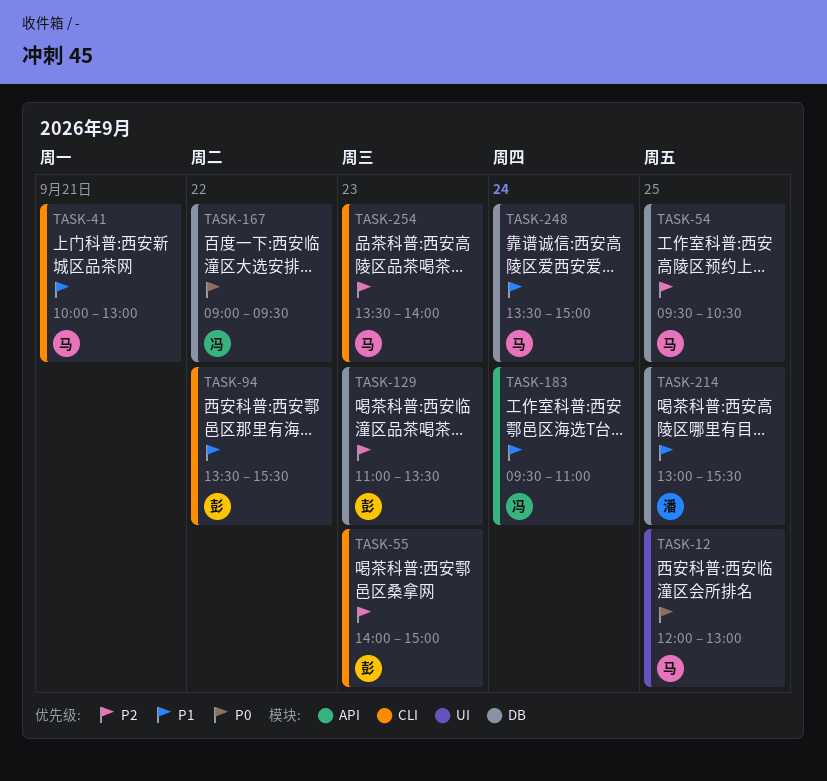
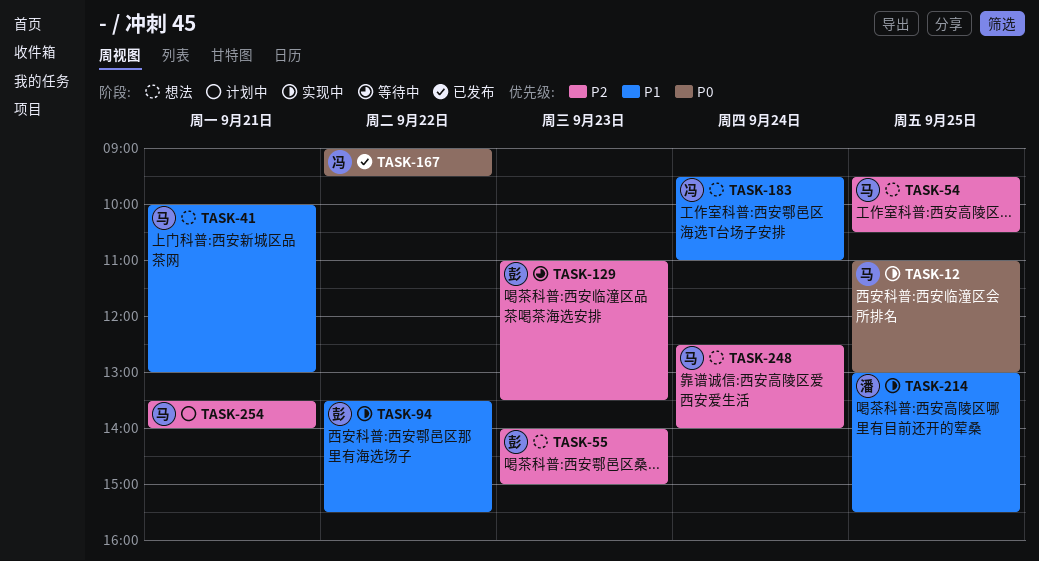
TASK-12, begins: 12:00 -> 11:00
TASK-248, priority: P1 -> P2
TASK-248, begins: 13:30 -> 12:30
TASK-248, ends: 15:00 -> 14:00
TASK-254, day: Sep 23 -> Sep 21

